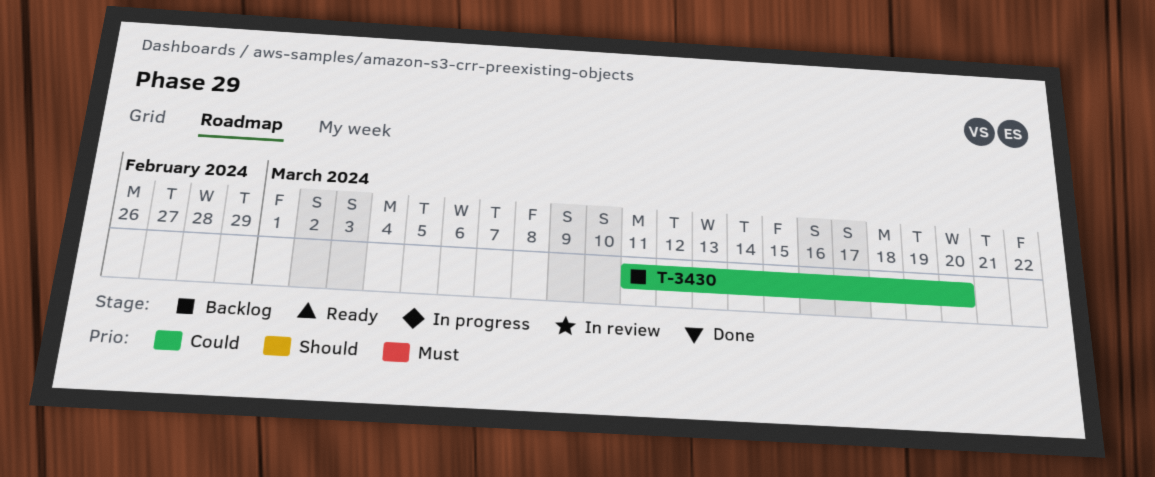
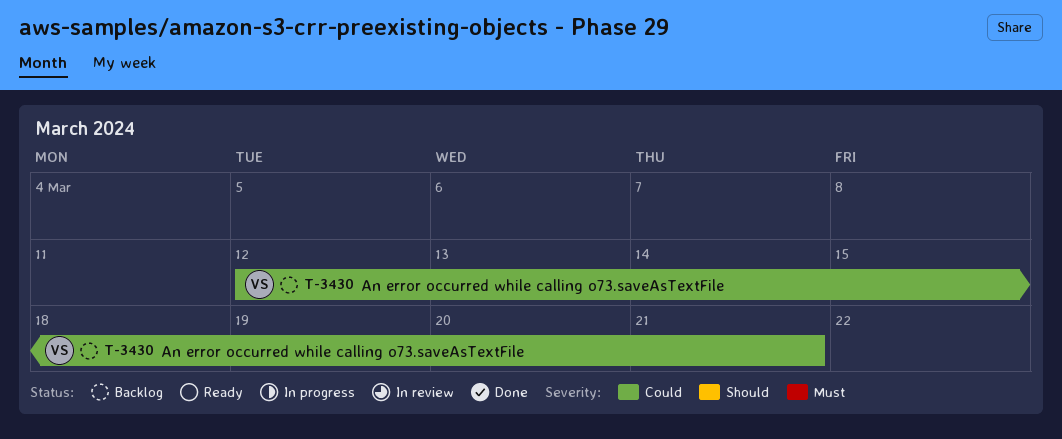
T-3430, start: Mar 11 -> Mar 12
T-3430, due: Mar 20 -> Mar 21

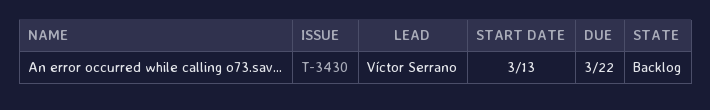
T-3430, start: Mar 12 -> Mar 13
T-3430, due: Mar 21 -> Mar 22

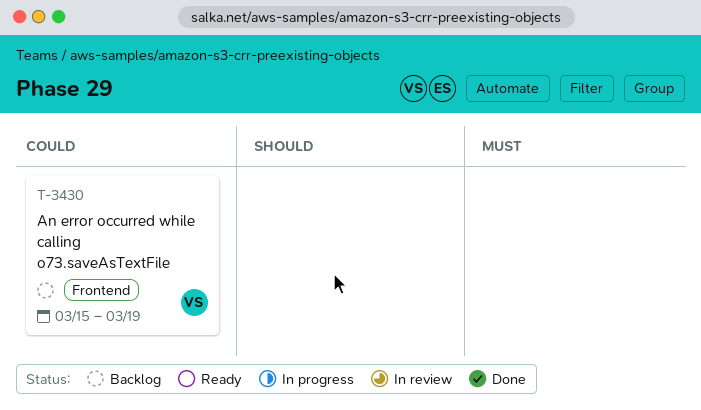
T-3430, start: Mar 13 -> Mar 15
T-3430, due: Mar 22 -> Mar 19

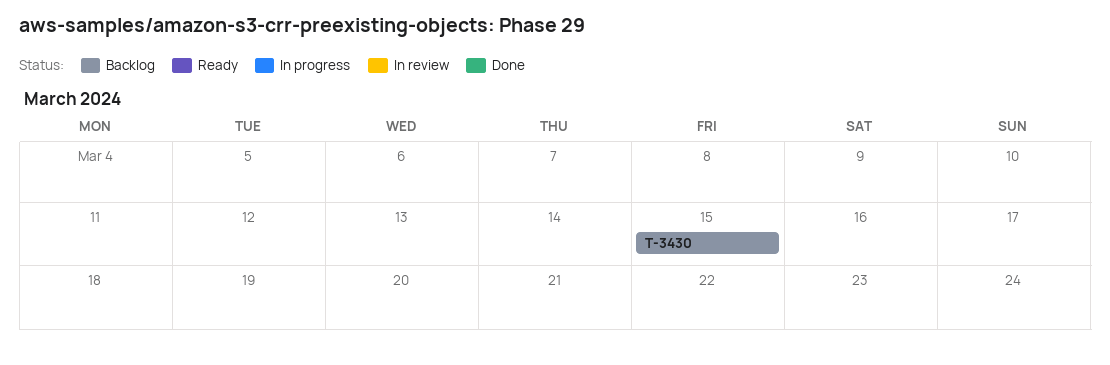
T-3430, due: Mar 19 -> Mar 15

